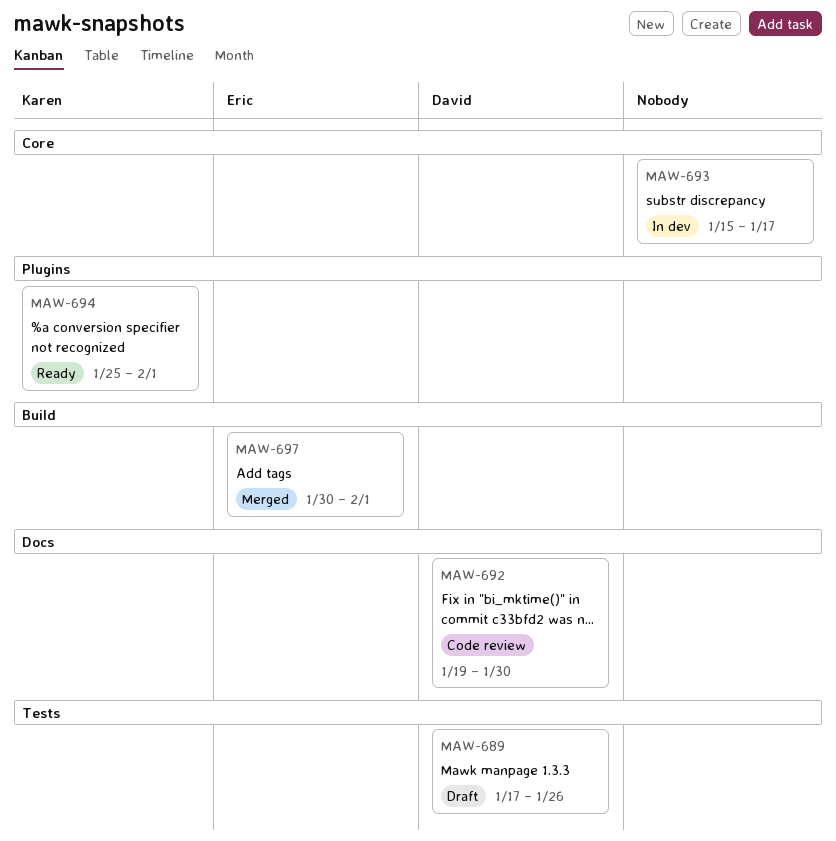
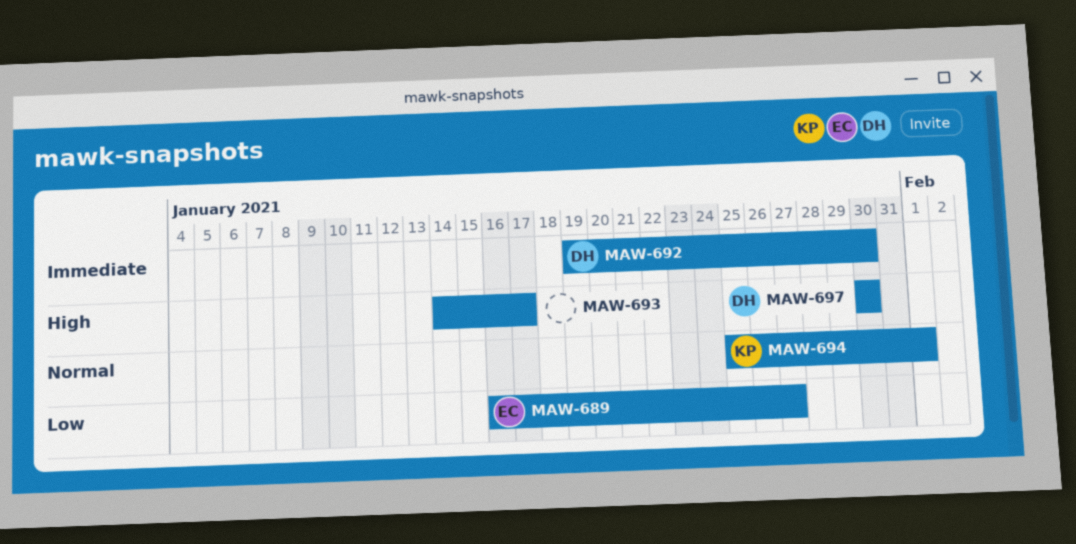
MAW-689, owner: David -> Eric
MAW-689, start: Jan 17 -> Jan 16
MAW-689, due: Jan 26 -> Jan 27
MAW-693, start: Jan 15 -> Jan 14
MAW-697, owner: Eric -> David
MAW-697, due: Feb 1 -> Jan 30

